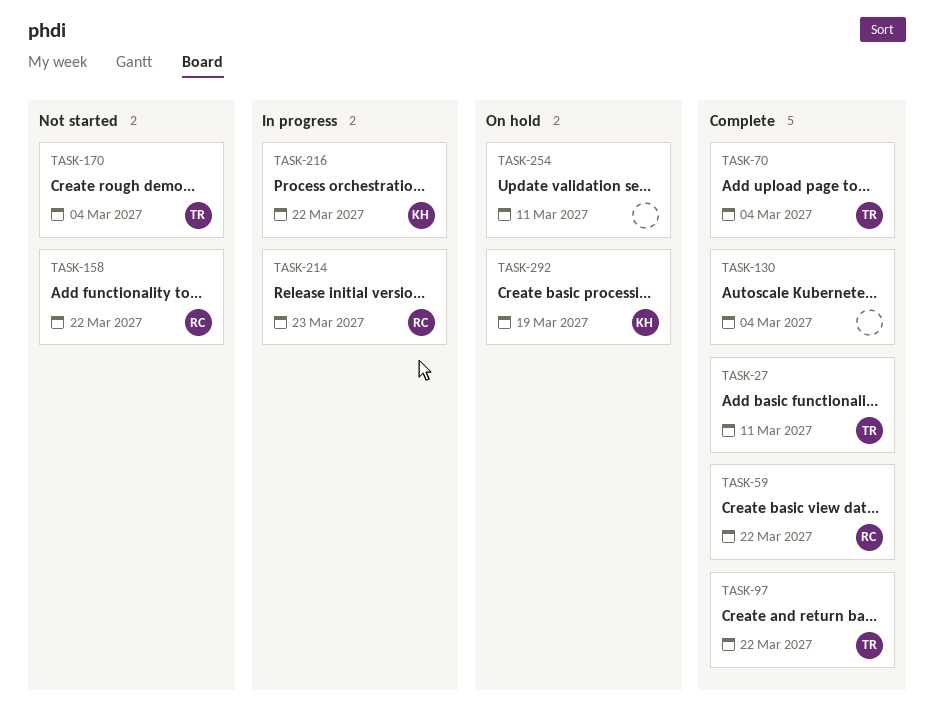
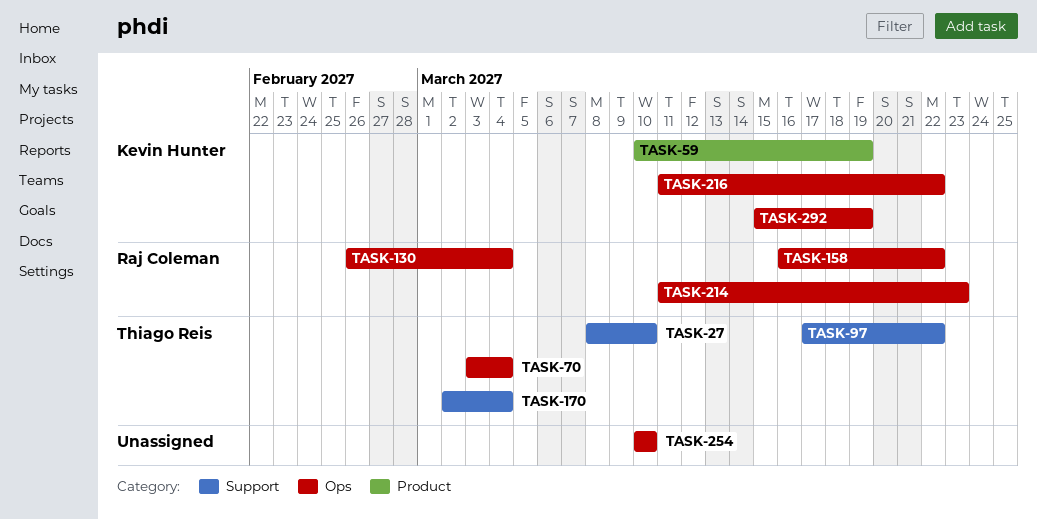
TASK-27, due: Mar 11 -> Mar 10
TASK-59, owner: Raj Coleman -> Kevin Hunter
TASK-59, due: Mar 22 -> Mar 19
TASK-130, owner: none -> Raj Coleman
TASK-254, due: Mar 11 -> Mar 10

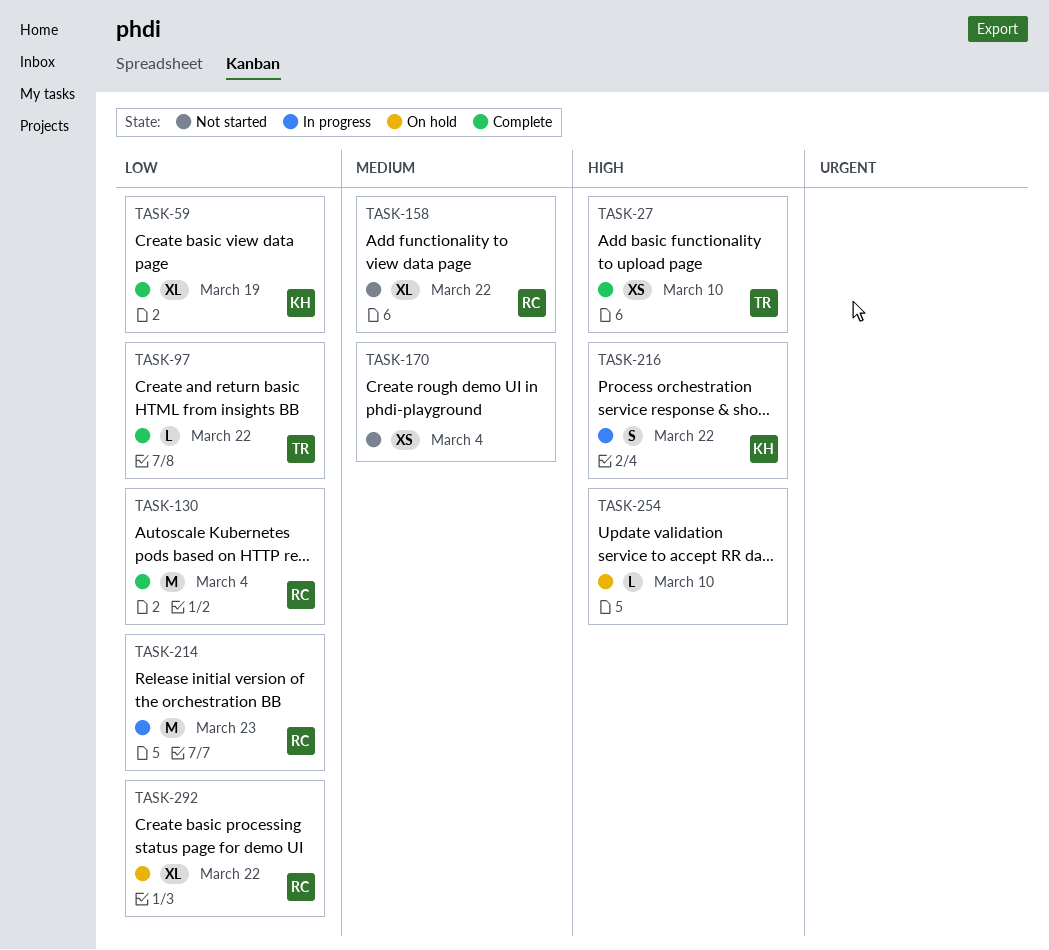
TASK-70: present -> none
TASK-170, owner: Thiago Reis -> none
TASK-292, owner: Kevin Hunter -> Raj Coleman
TASK-292, due: Mar 19 -> Mar 22

